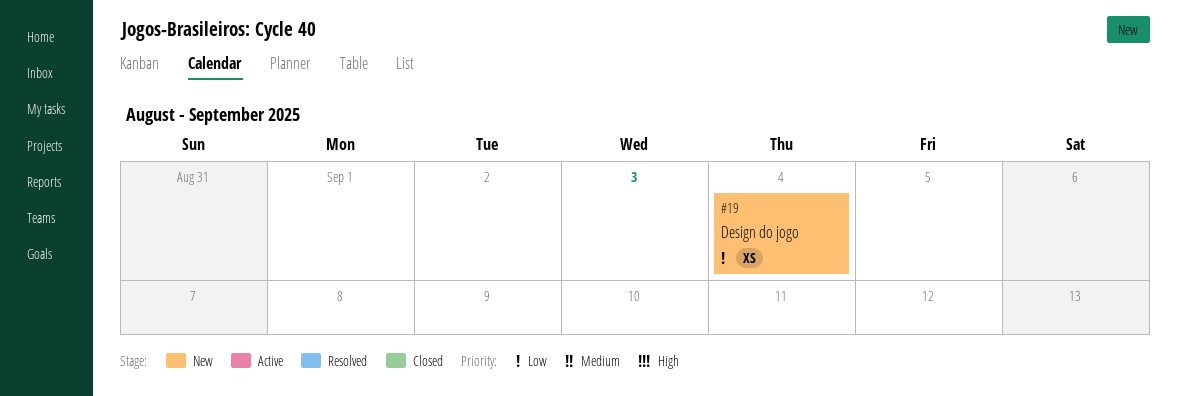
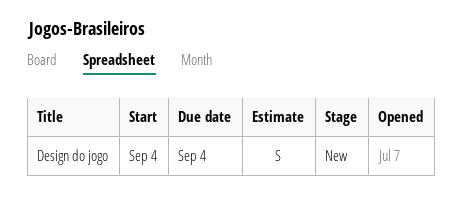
Design do jogo, estimate: XS -> S

